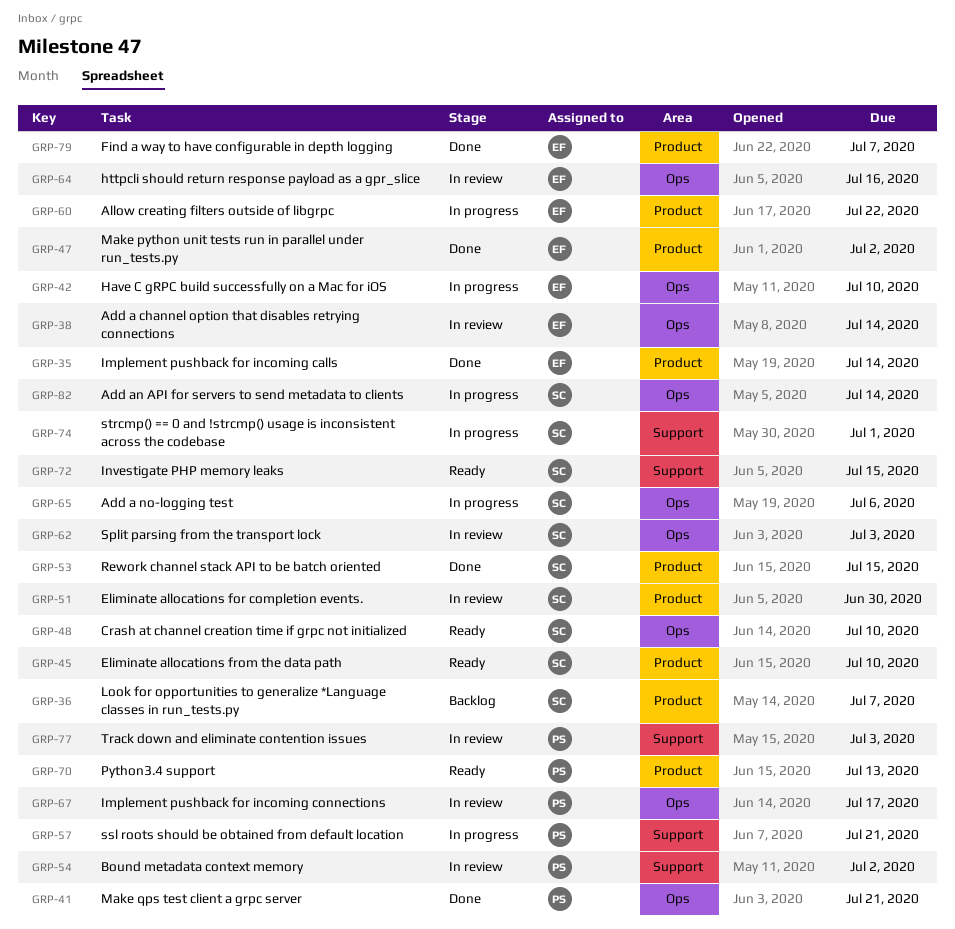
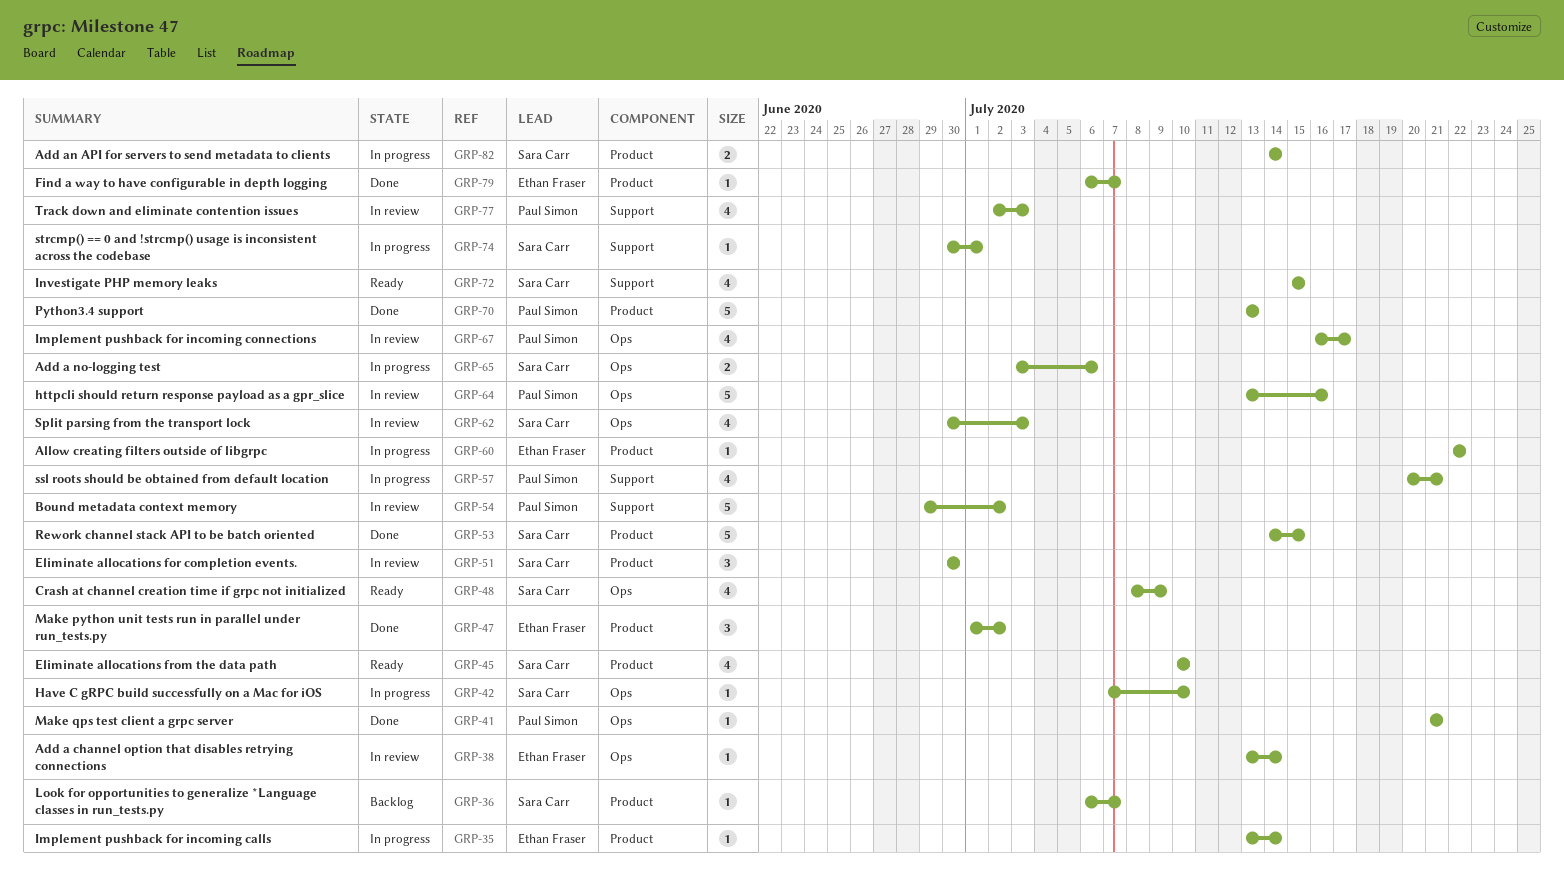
GRP-35, status: Done -> In progress
GRP-42, owner: Ethan Fraser -> Sara Carr
GRP-48, due: Jul 10 -> Jul 9
GRP-64, owner: Ethan Fraser -> Paul Simon
GRP-70, status: Ready -> Done
GRP-82, label: Ops -> Product

